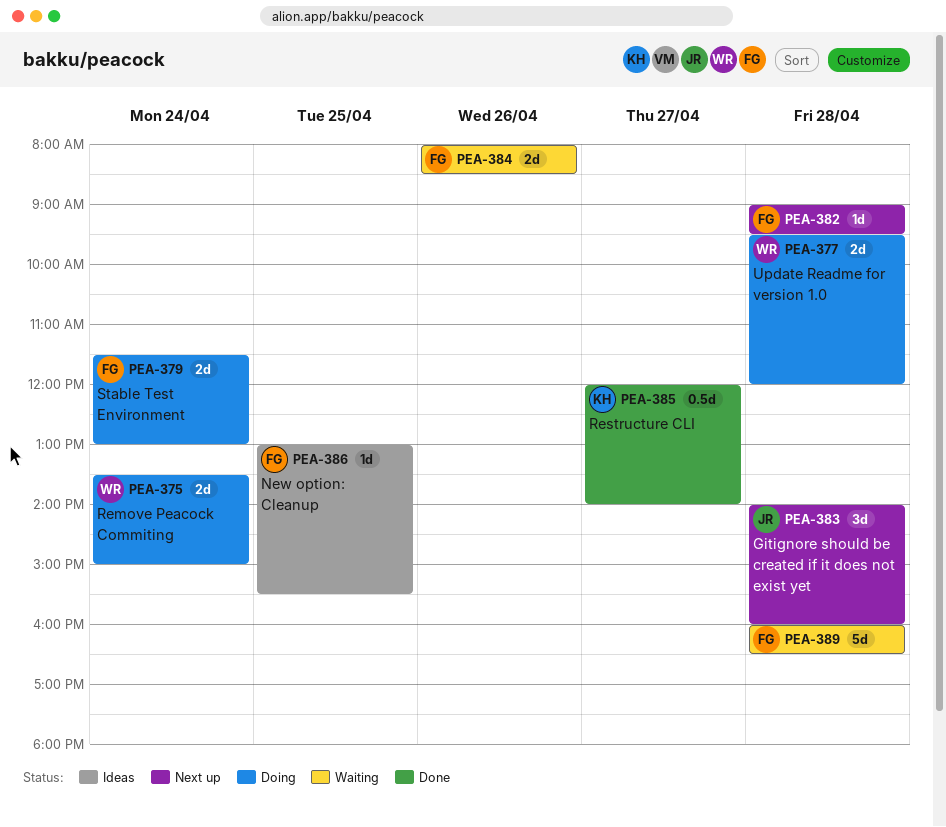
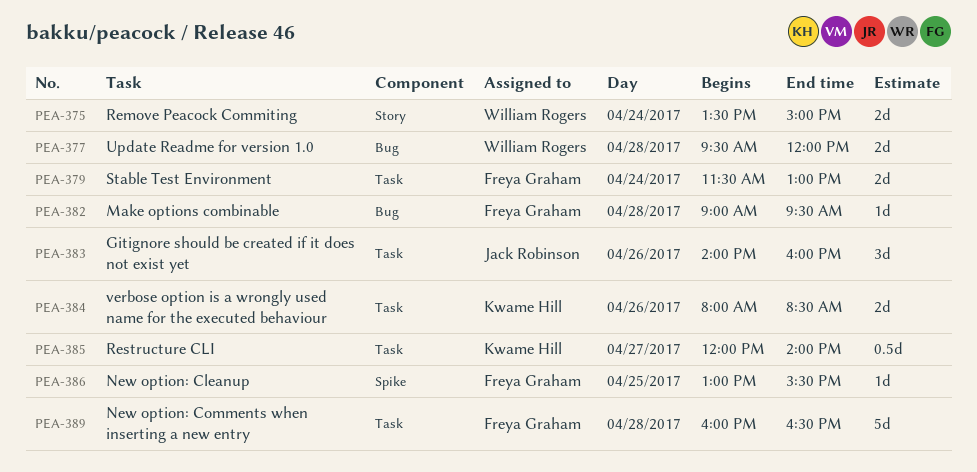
PEA-383, day: Apr 28 -> Apr 26
PEA-384, owner: Freya Graham -> Kwame Hill

